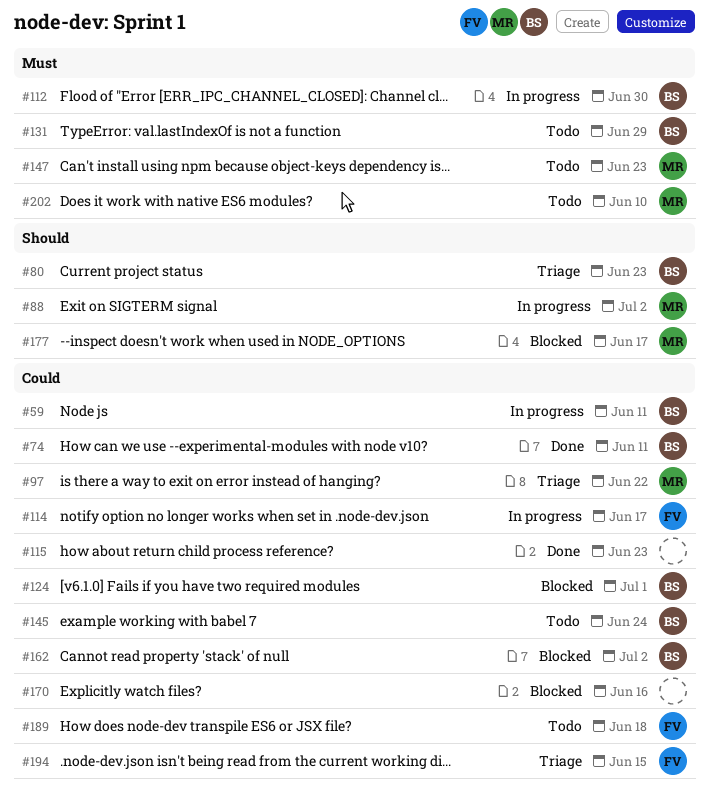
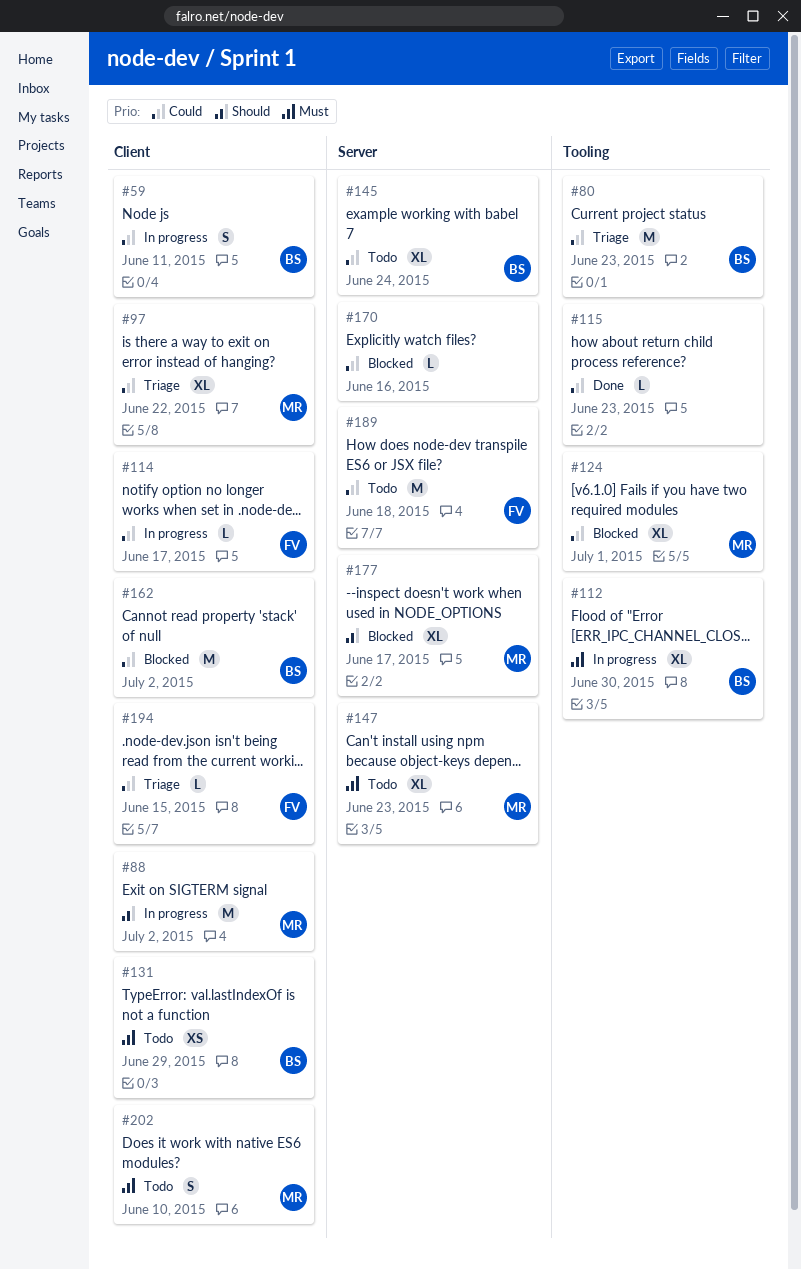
#74: present -> none
#80, priority: Should -> Could
#124, owner: BS -> MR

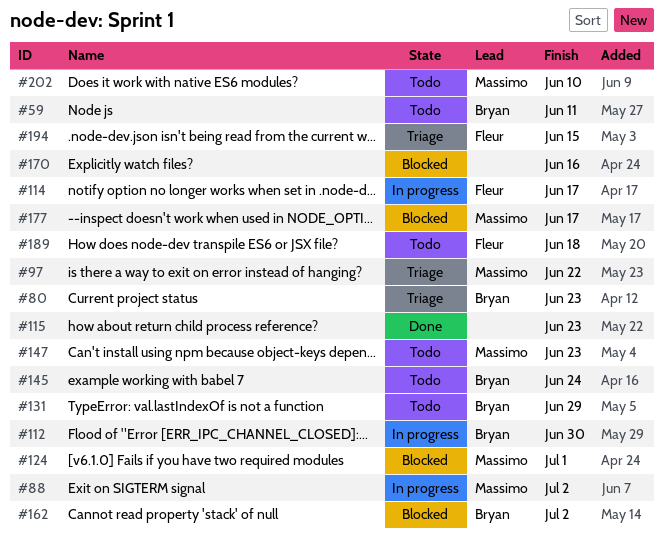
#59, status: In progress -> Todo

